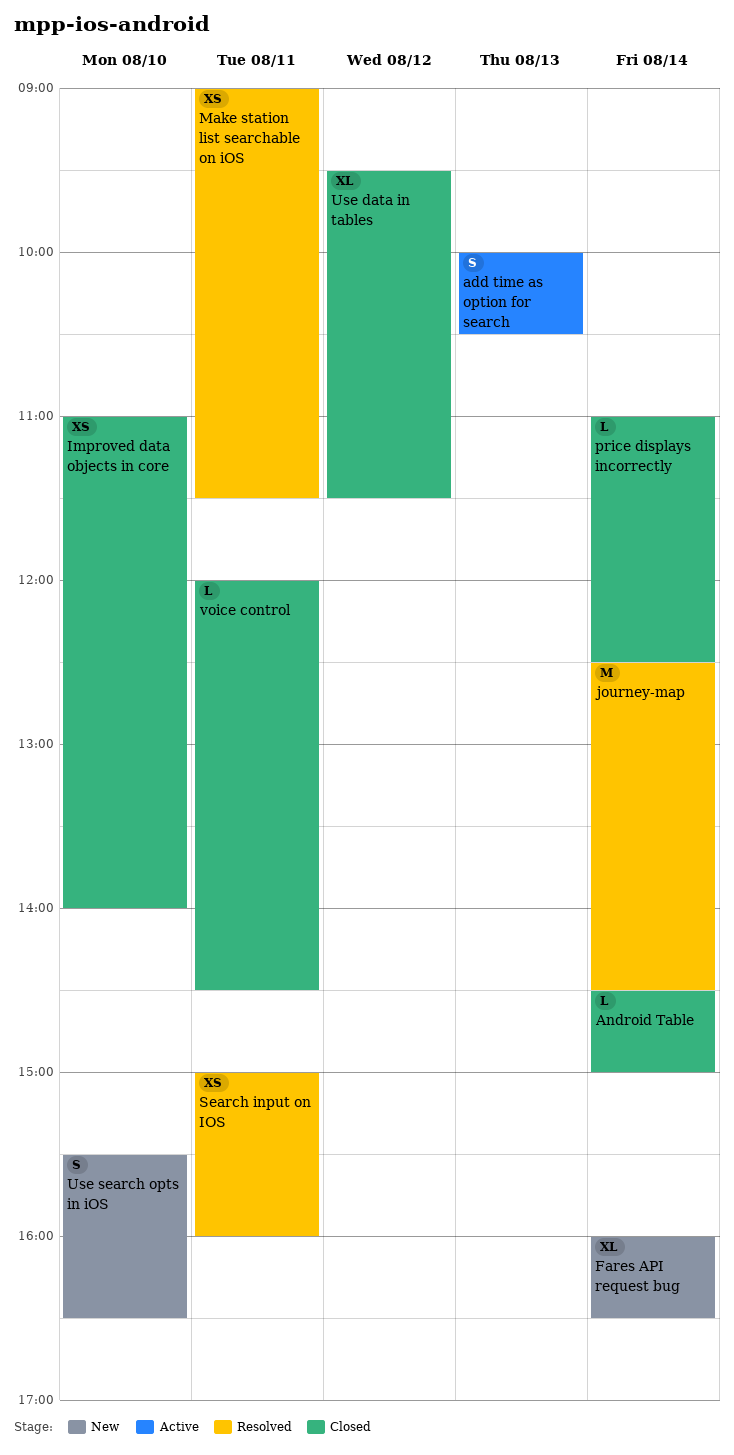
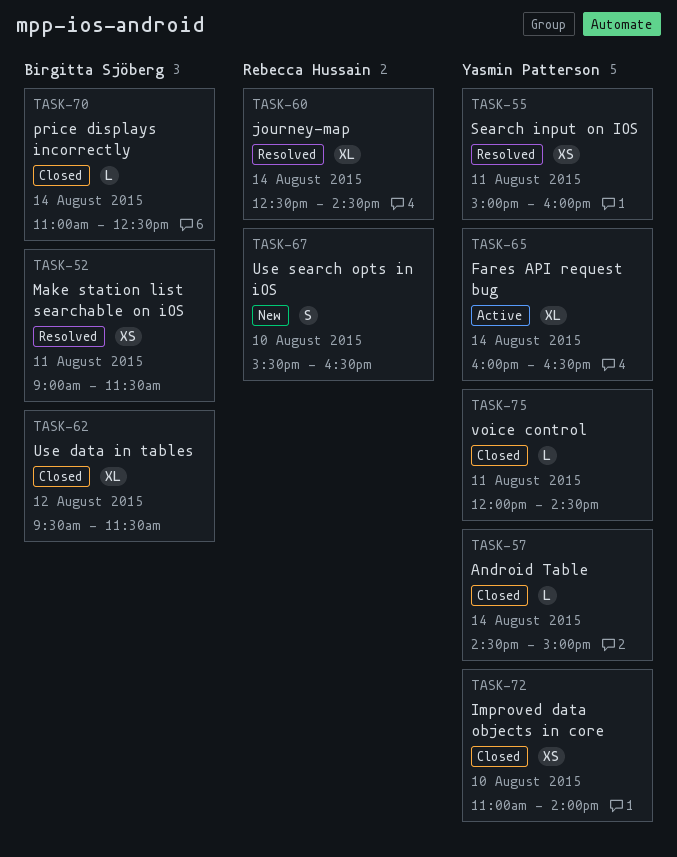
add time as option for search: present -> none
Fares API request bug, status: New -> Active
journey-map, estimate: M -> XL

